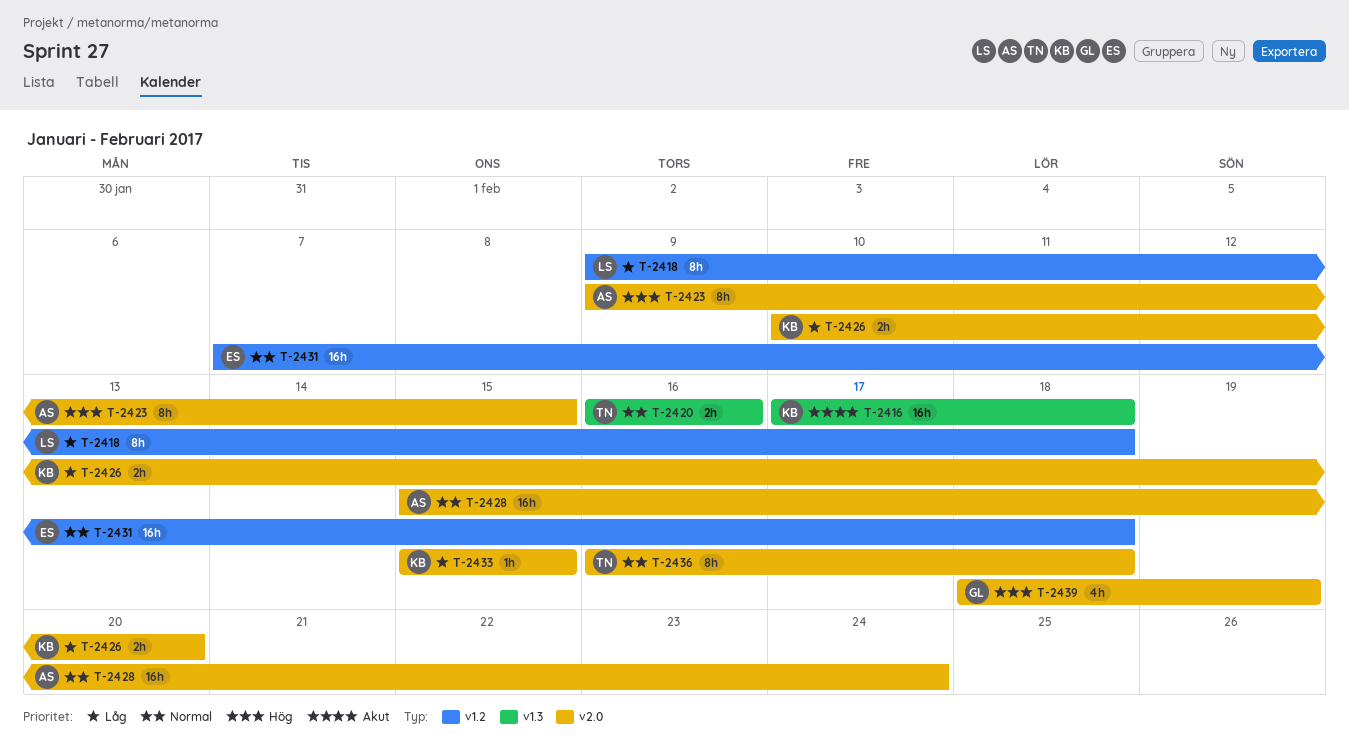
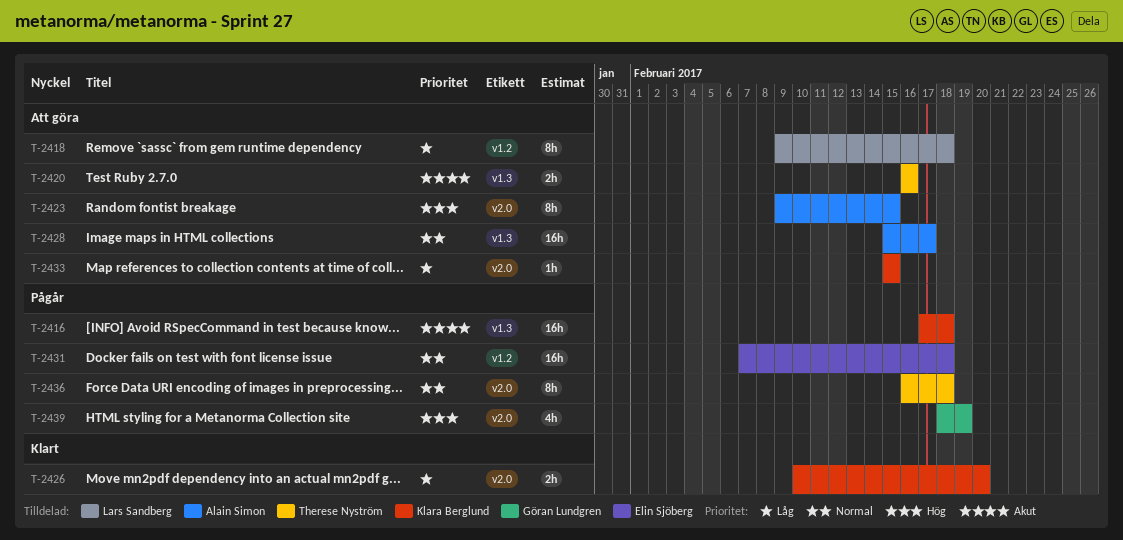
T-2420, priority: Normal -> Akut
T-2428, label: v2.0 -> v1.3
T-2428, due: Feb 24 -> Feb 17

